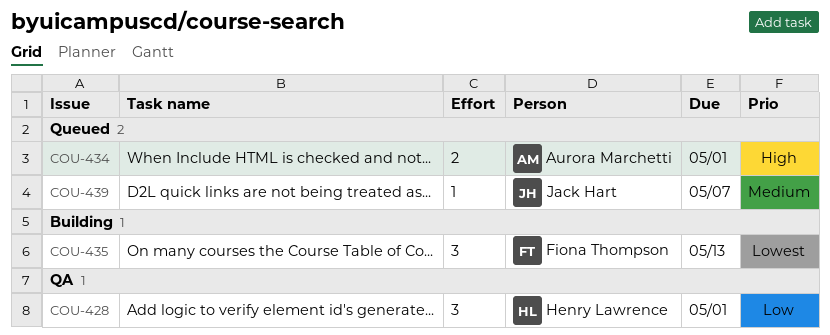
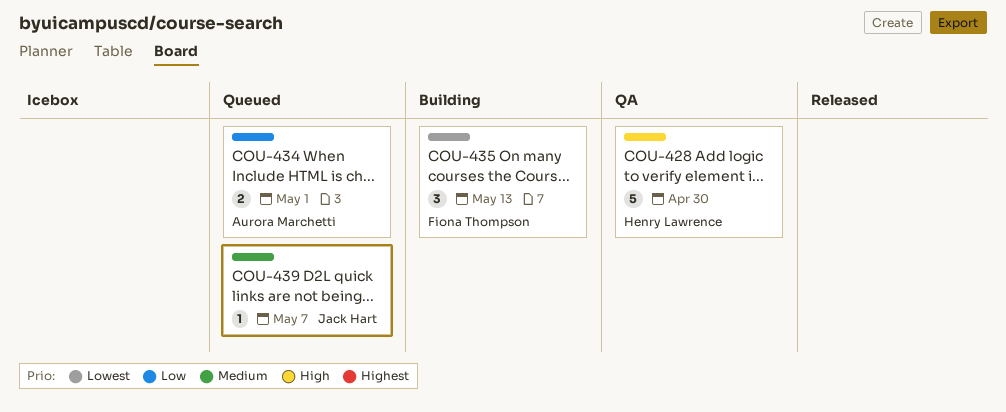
COU-428, priority: Low -> High
COU-428, estimate: 3 -> 5
COU-428, due: May 1 -> Apr 30
COU-434, priority: High -> Low

